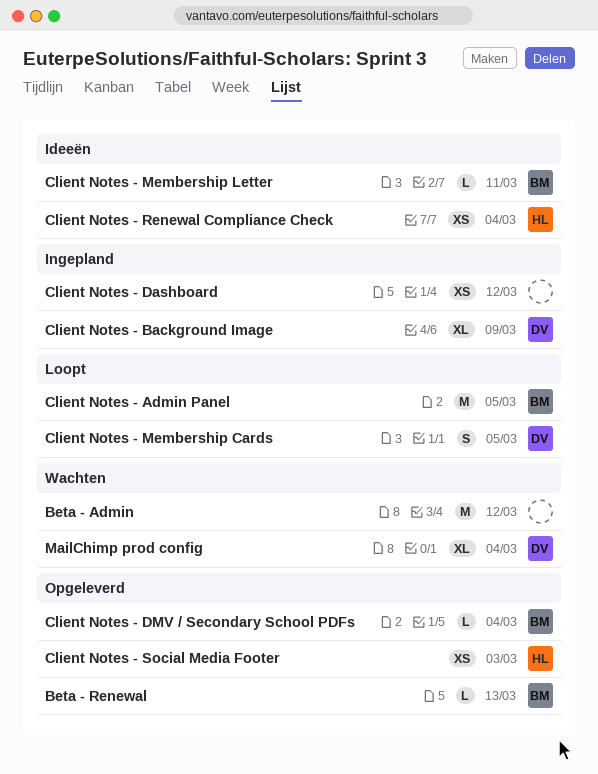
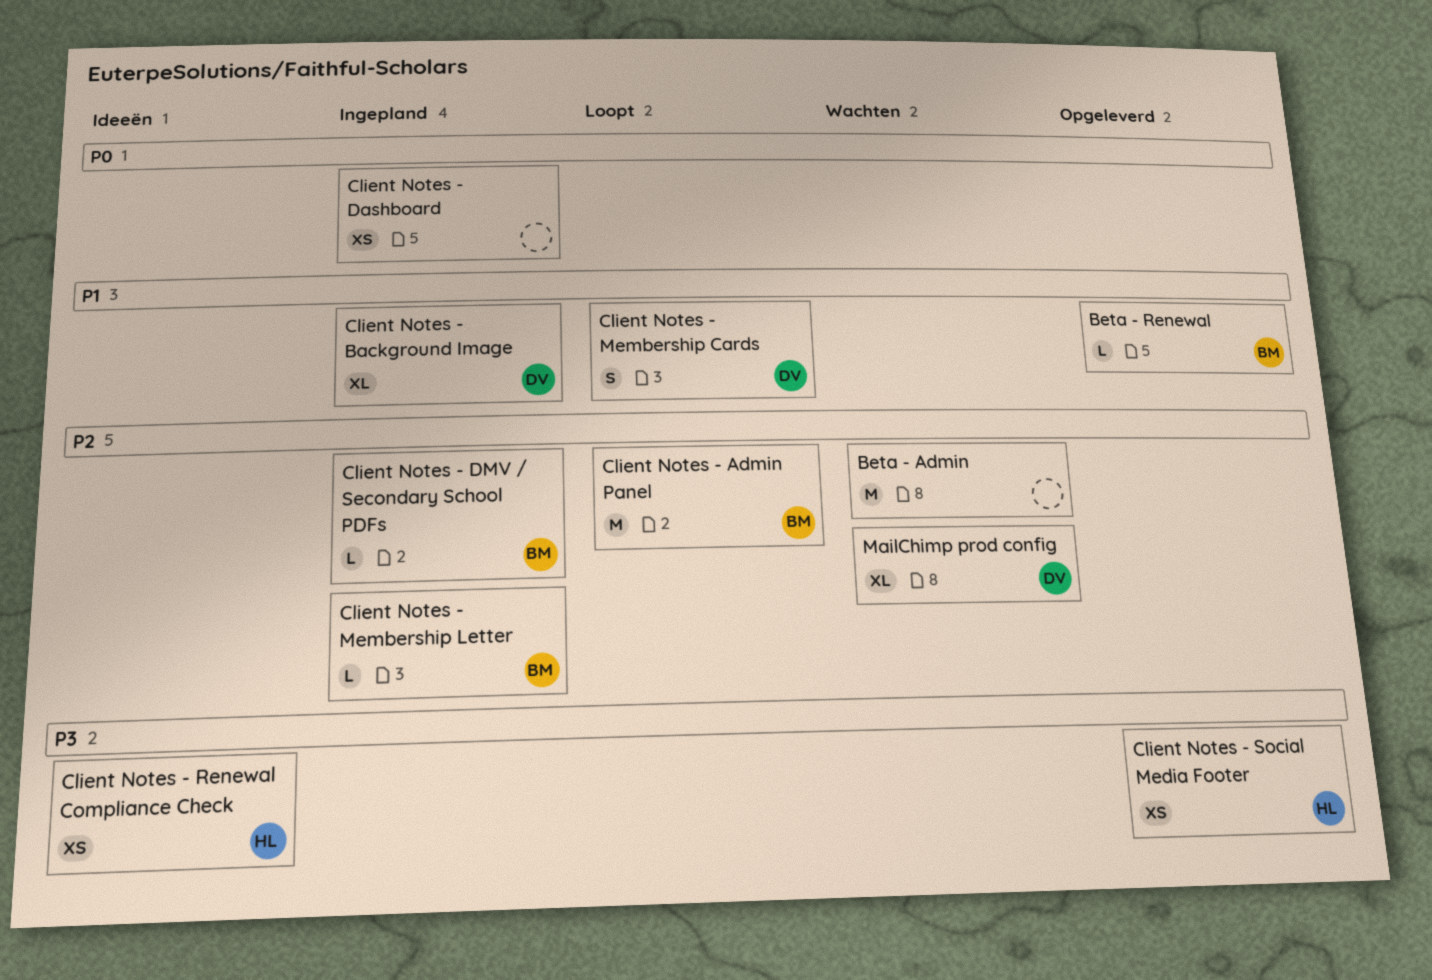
Client Notes - DMV / Secondary School PDFs, status: Opgeleverd -> Ingepland
Client Notes - Membership Letter, status: Ideeën -> Ingepland

